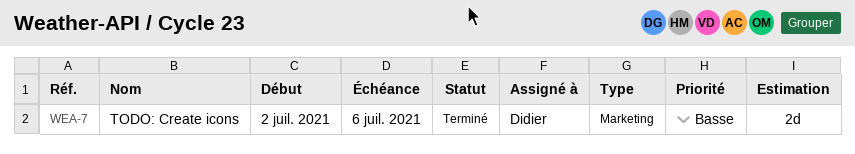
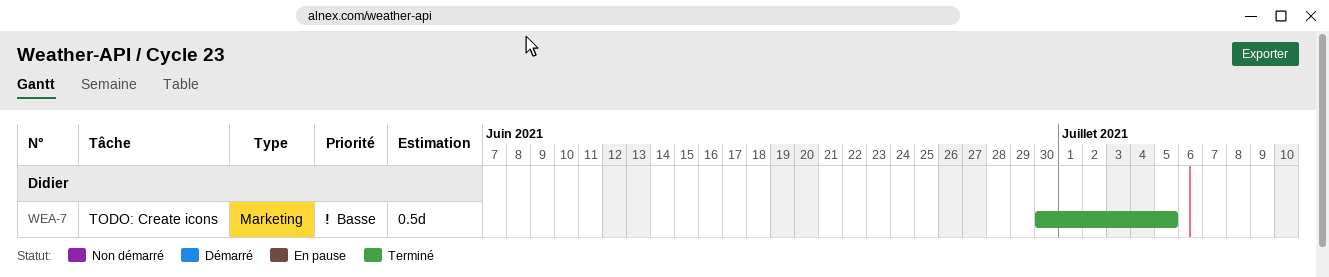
WEA-7, estimate: 2d -> 0.5d
WEA-7, start: Jul 2 -> Jun 30
WEA-7, due: Jul 6 -> Jul 5

